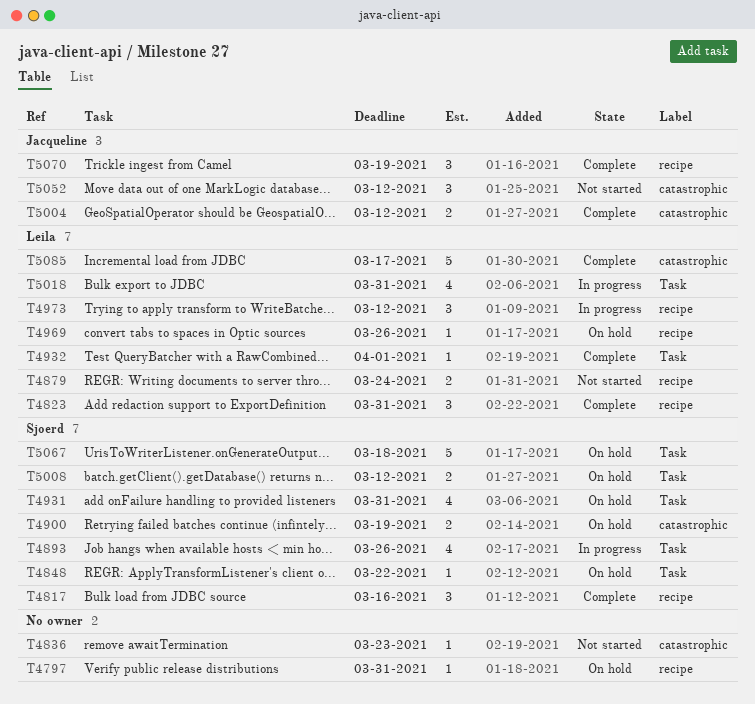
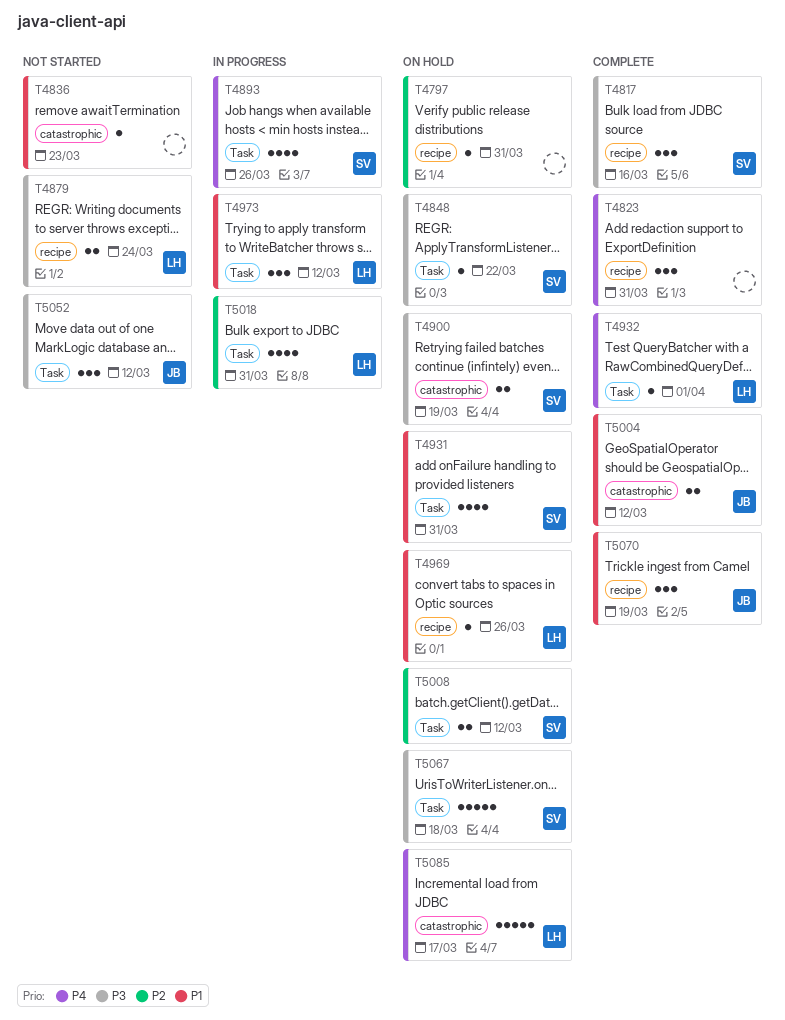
T4823, owner: Leila -> none
T4973, label: recipe -> Task
T5052, label: catastrophic -> Task
T5085, status: Complete -> On hold

